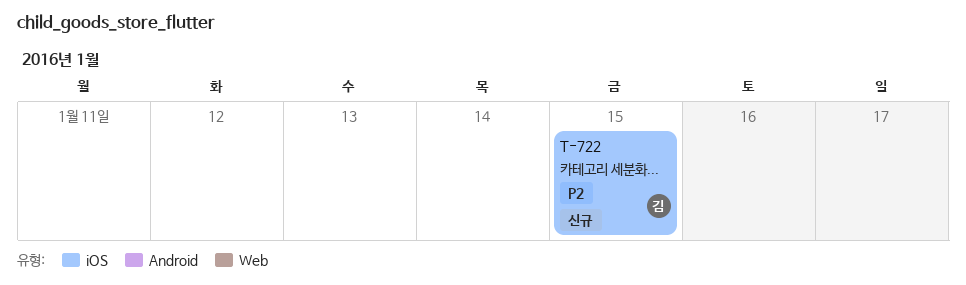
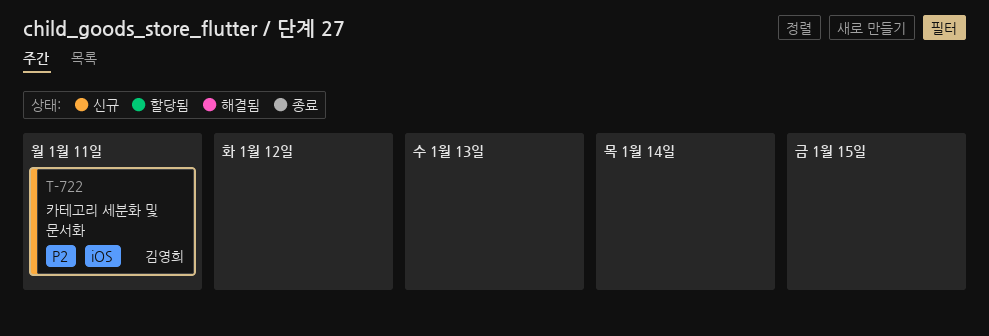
T-722, due: Jan 15 -> Jan 11

